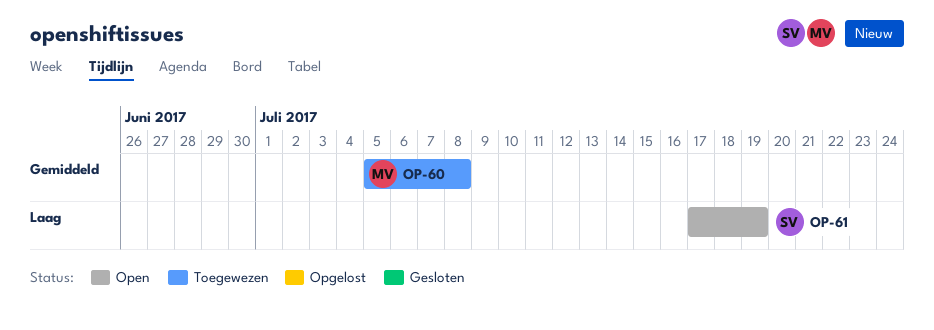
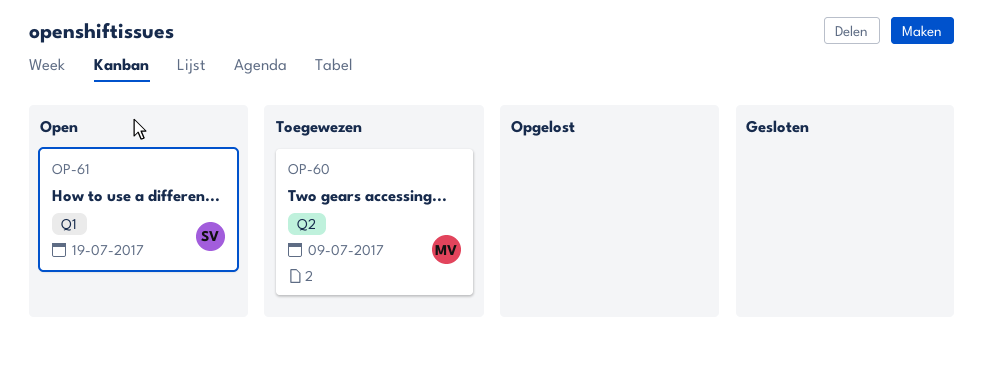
OP-60, due: Jul 8 -> Jul 9

